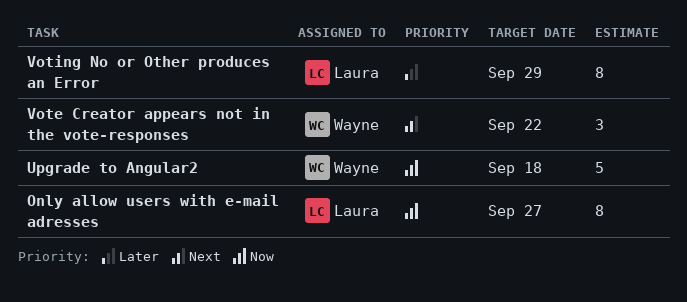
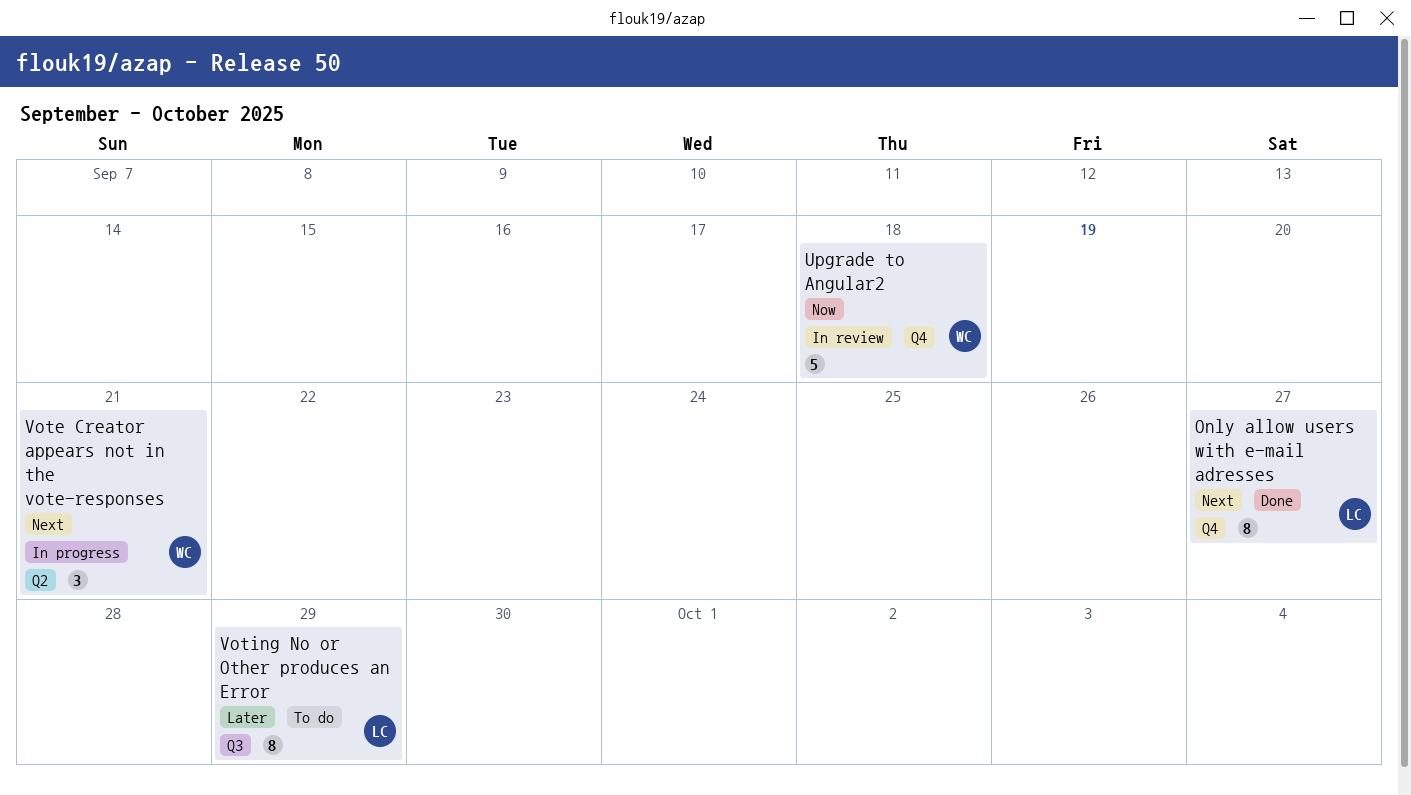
Only allow users with e-mail adresses, priority: Now -> Next
Vote Creator appears not in the vote-responses, due: Sep 22 -> Sep 21

